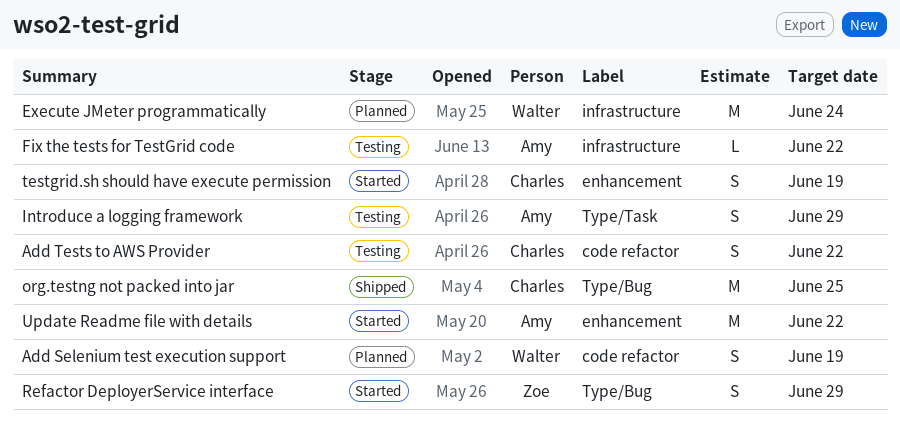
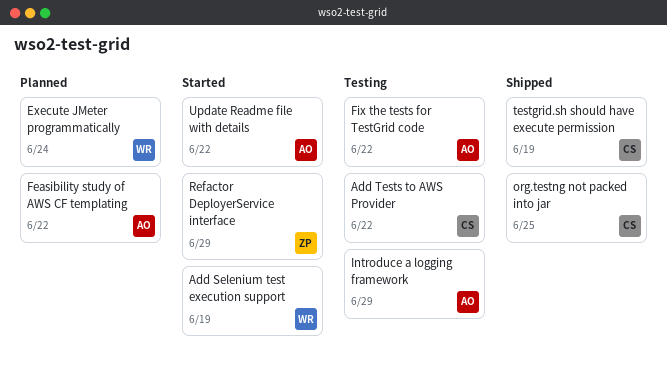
Add Selenium test execution support, status: Planned -> Started
Feasibility study of AWS CF templating: none -> present
testgrid.sh should have execute permission, status: Started -> Shipped

